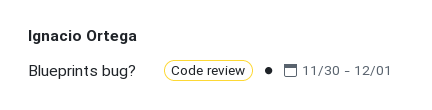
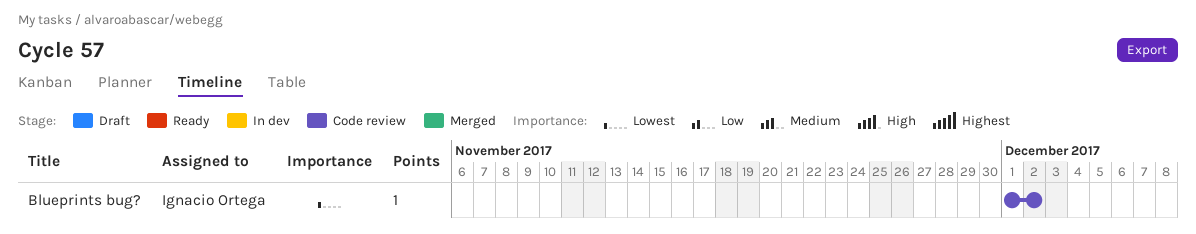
Blueprints bug?, start: Nov 30 -> Dec 1
Blueprints bug?, due: Dec 1 -> Dec 2

